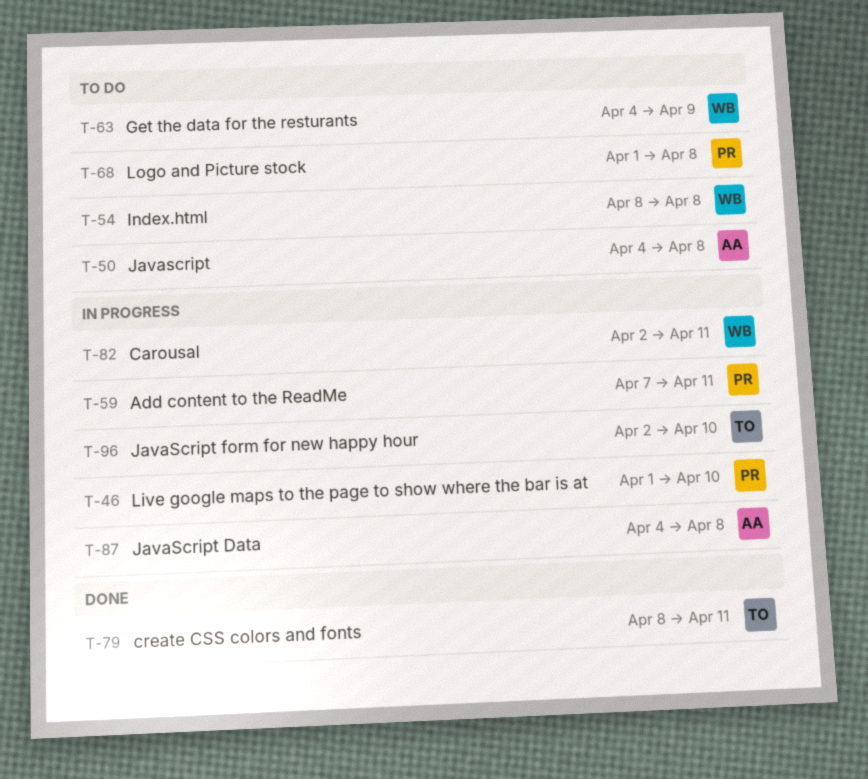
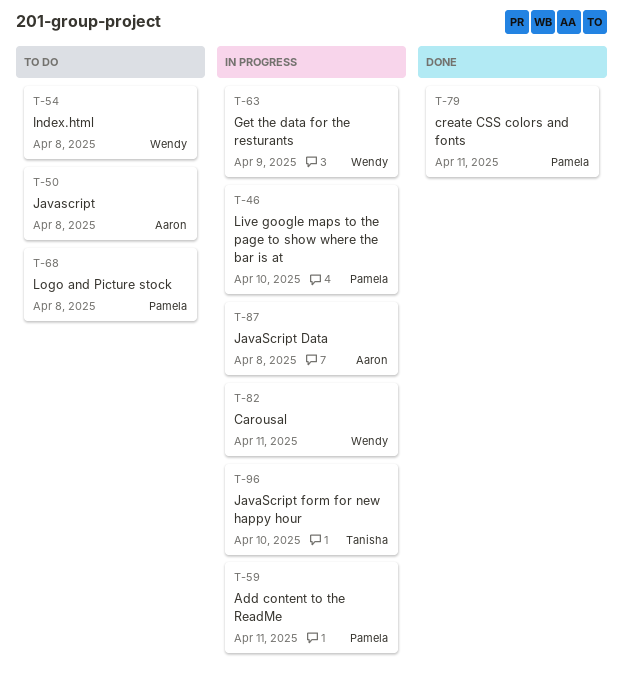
T-63, status: To do -> In progress
T-79, owner: Tanisha -> Pamela

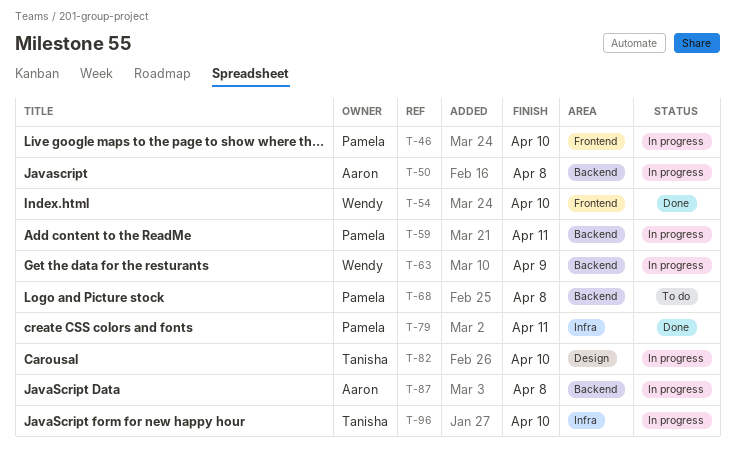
T-50, status: To do -> In progress
T-54, status: To do -> Done
T-54, due: Apr 8 -> Apr 10
T-82, owner: Wendy -> Tanisha
T-82, due: Apr 11 -> Apr 10

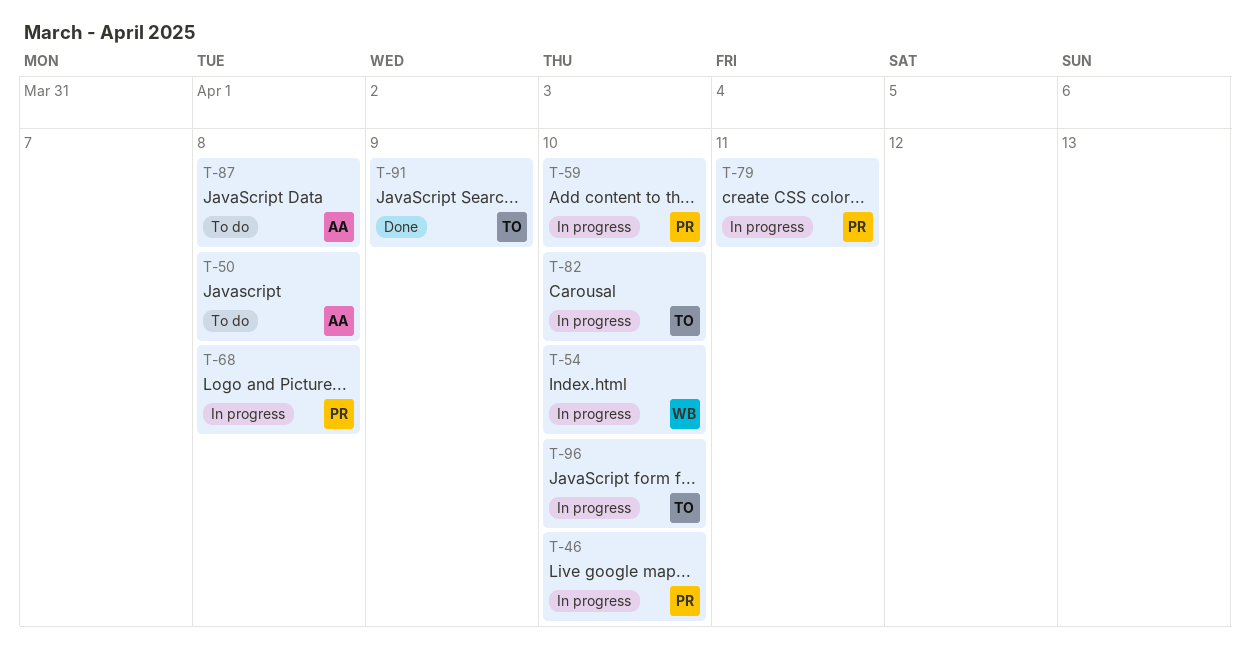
T-50, status: In progress -> To do
T-54, status: Done -> In progress
T-59, due: Apr 11 -> Apr 10
T-63: present -> none
T-68, status: To do -> In progress
T-79, status: Done -> In progress
T-87, status: In progress -> To do
T-91: none -> present

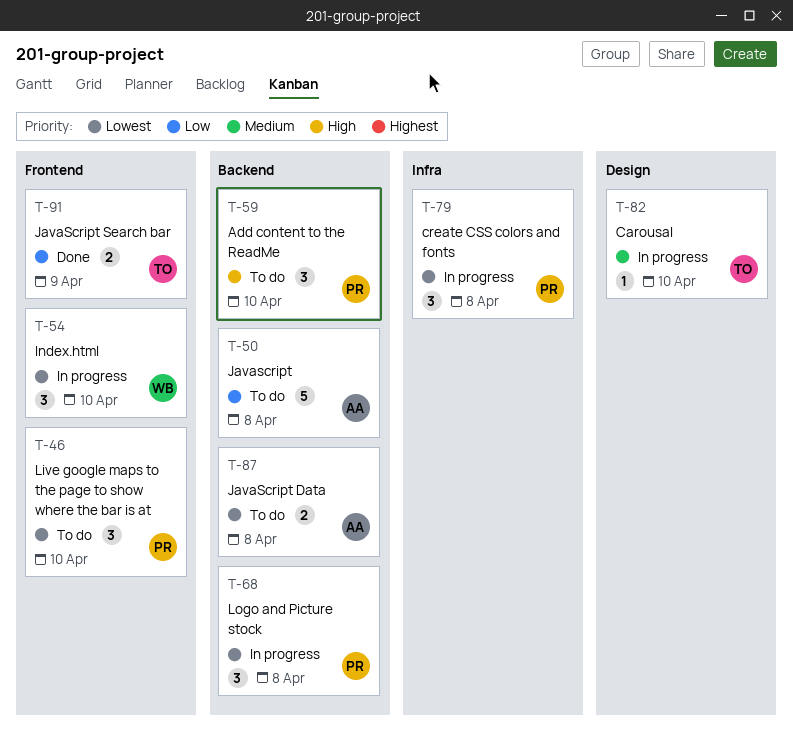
T-46, status: In progress -> To do
T-59, status: In progress -> To do
T-79, due: Apr 11 -> Apr 8
T-96: present -> none

